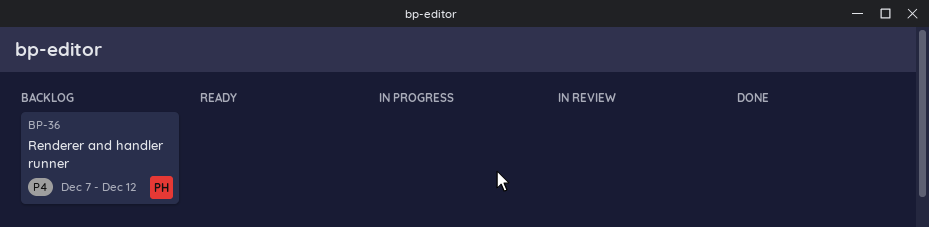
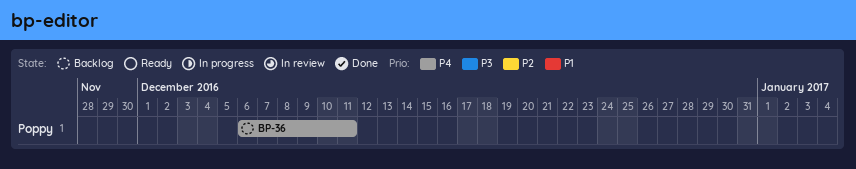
BP-36, start: Dec 7 -> Dec 6
BP-36, due: Dec 12 -> Dec 11

